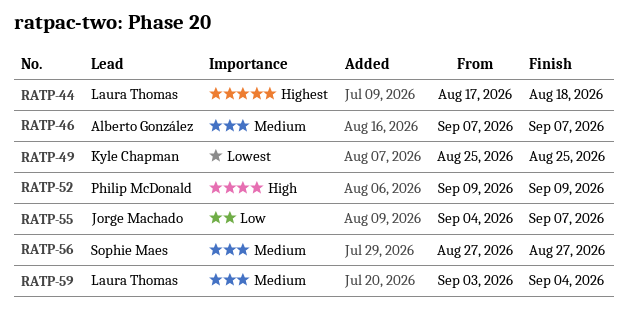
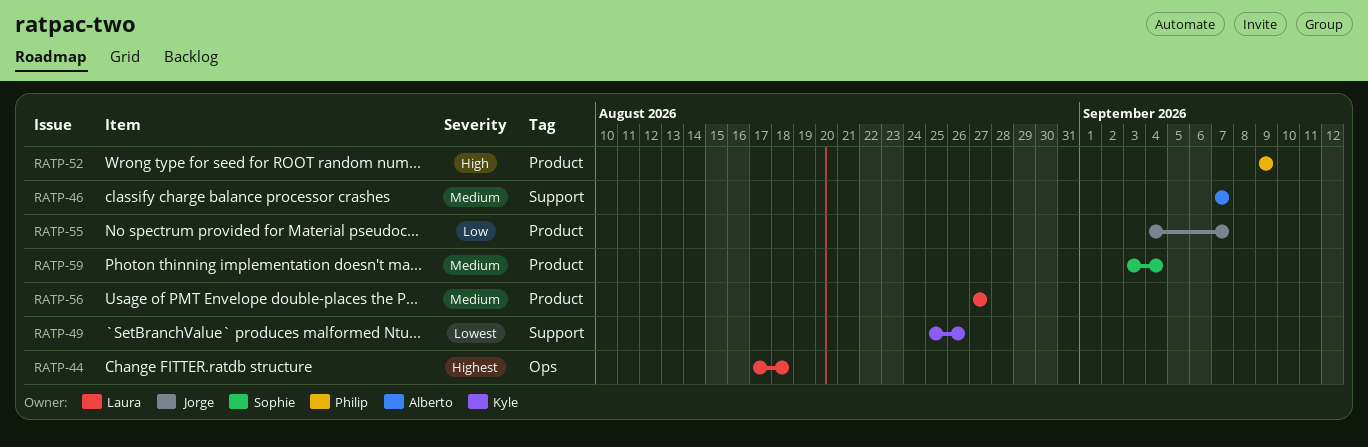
RATP-49, due: Aug 25 -> Aug 26
RATP-56, owner: Sophie Maes -> Laura Thomas
RATP-59, owner: Laura Thomas -> Sophie Maes

